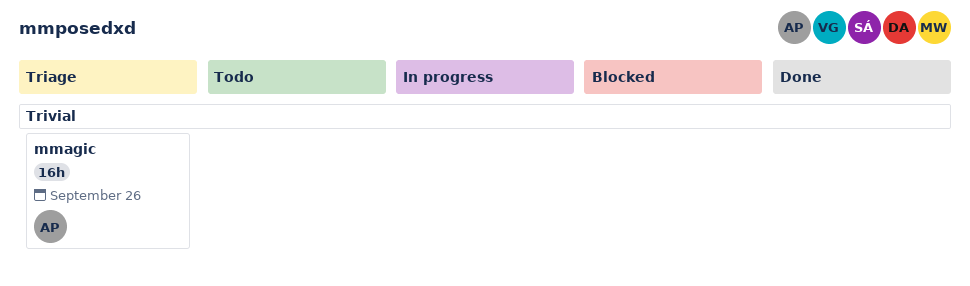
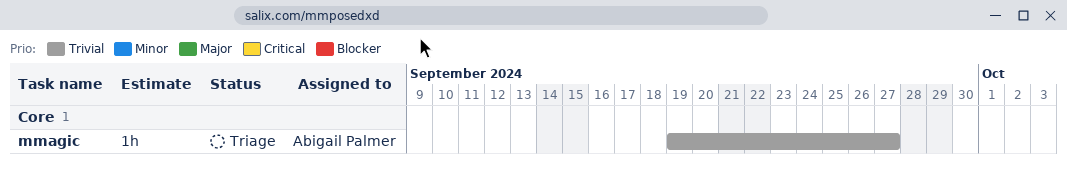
mmagic, estimate: 16h -> 1h
mmagic, due: Sep 26 -> Sep 27

